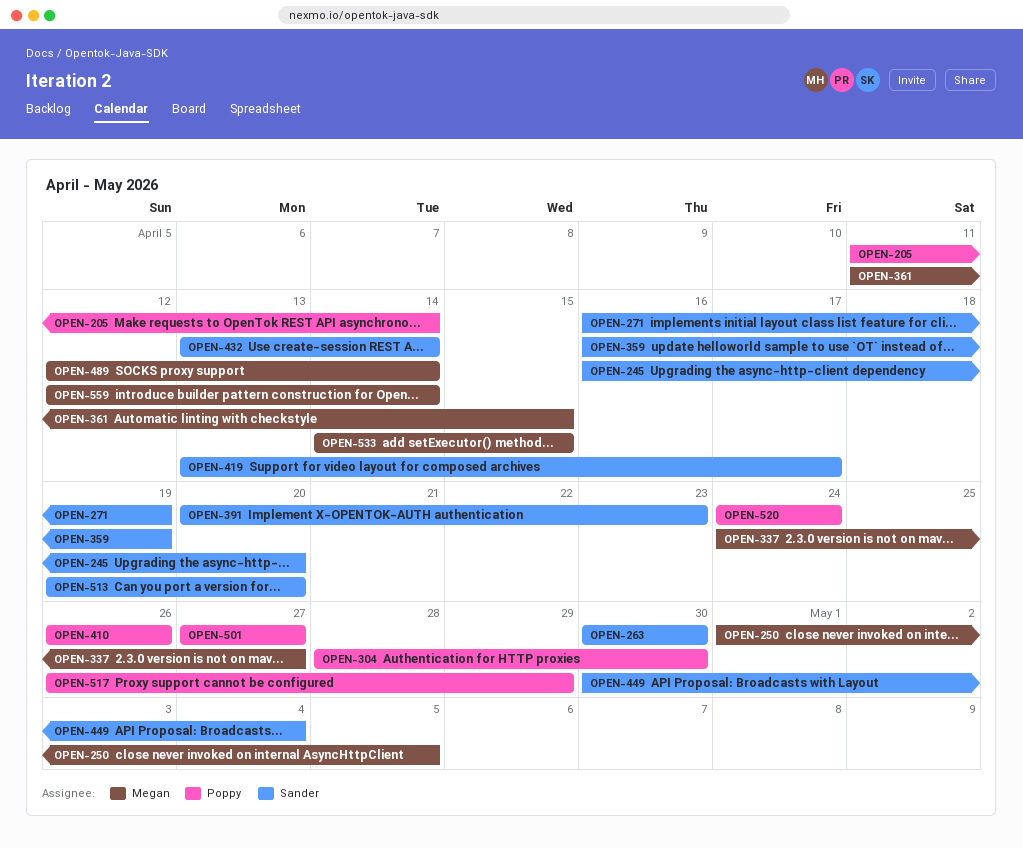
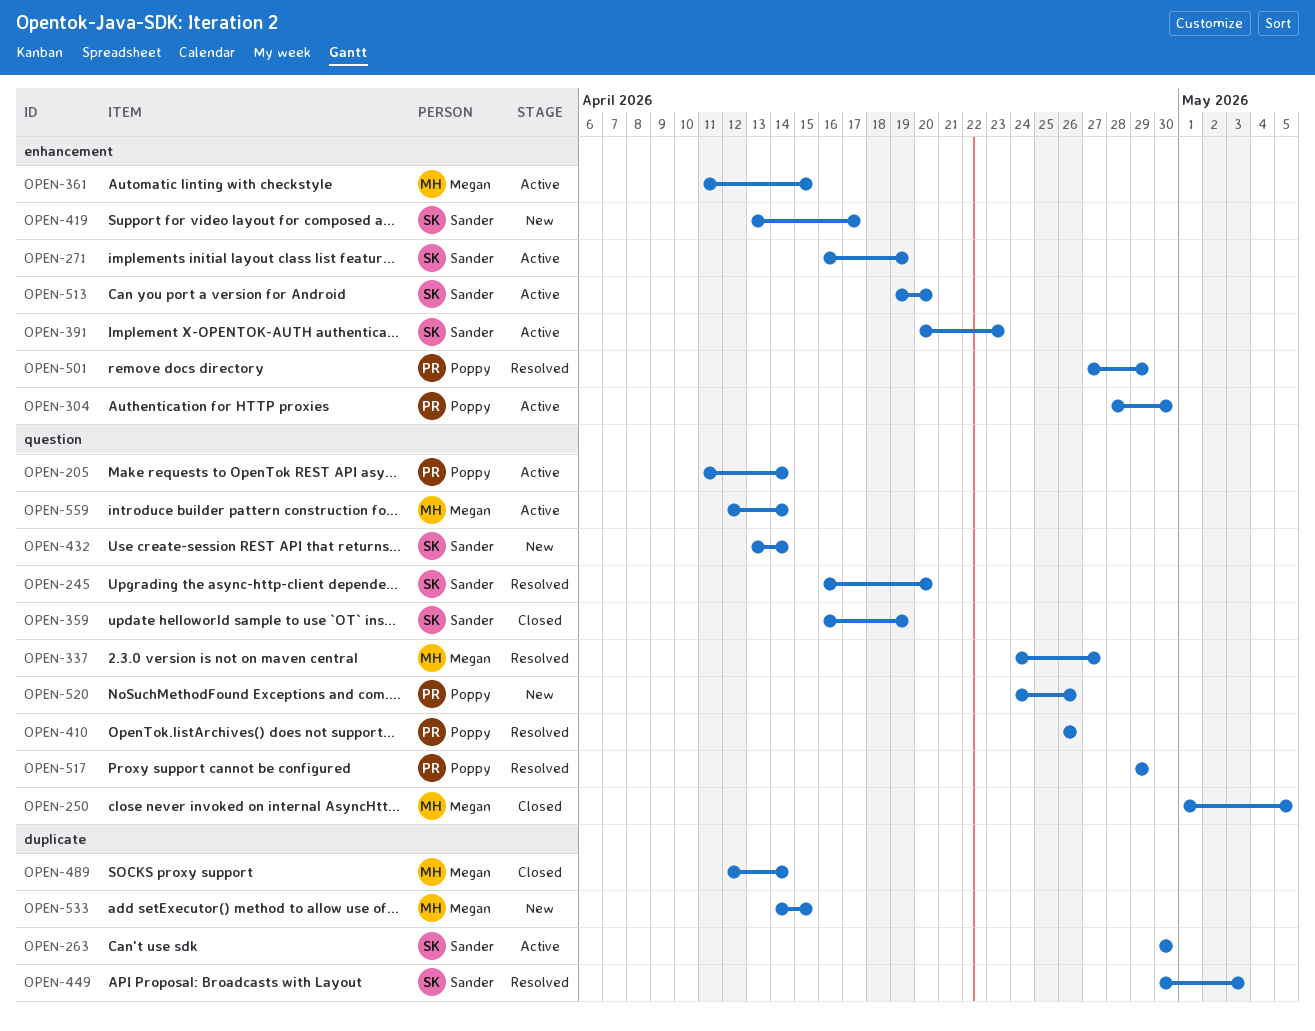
OPEN-449, due: May 4 -> May 3
OPEN-501, due: Apr 27 -> Apr 29
OPEN-517, start: Apr 26 -> Apr 29
OPEN-520, due: Apr 24 -> Apr 26

